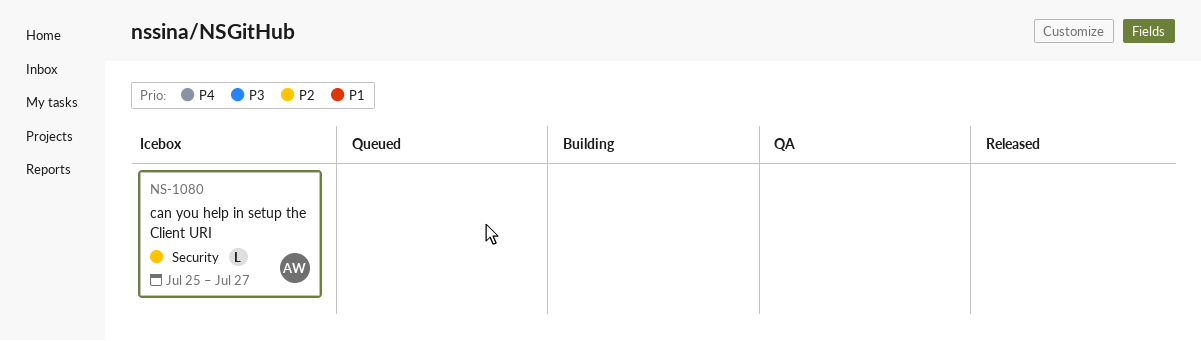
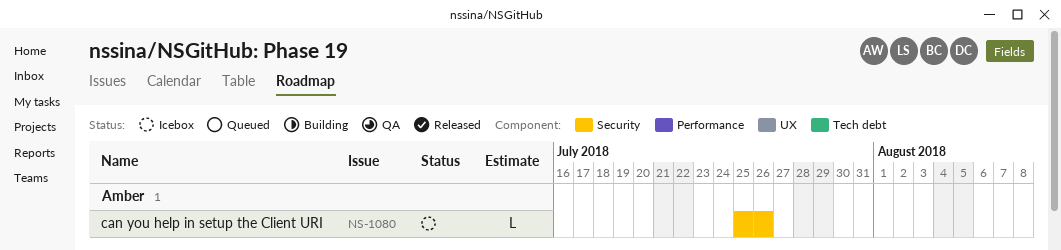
NS-1080, due: Jul 27 -> Jul 26

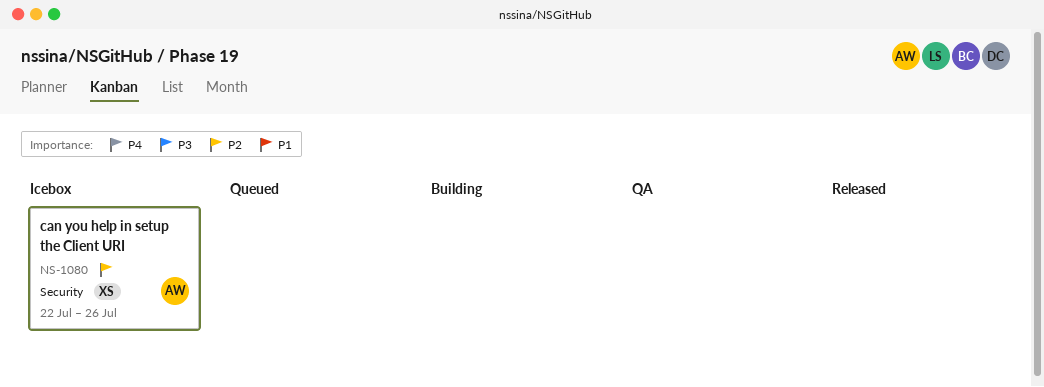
NS-1080, estimate: L -> XS
NS-1080, start: Jul 25 -> Jul 22

